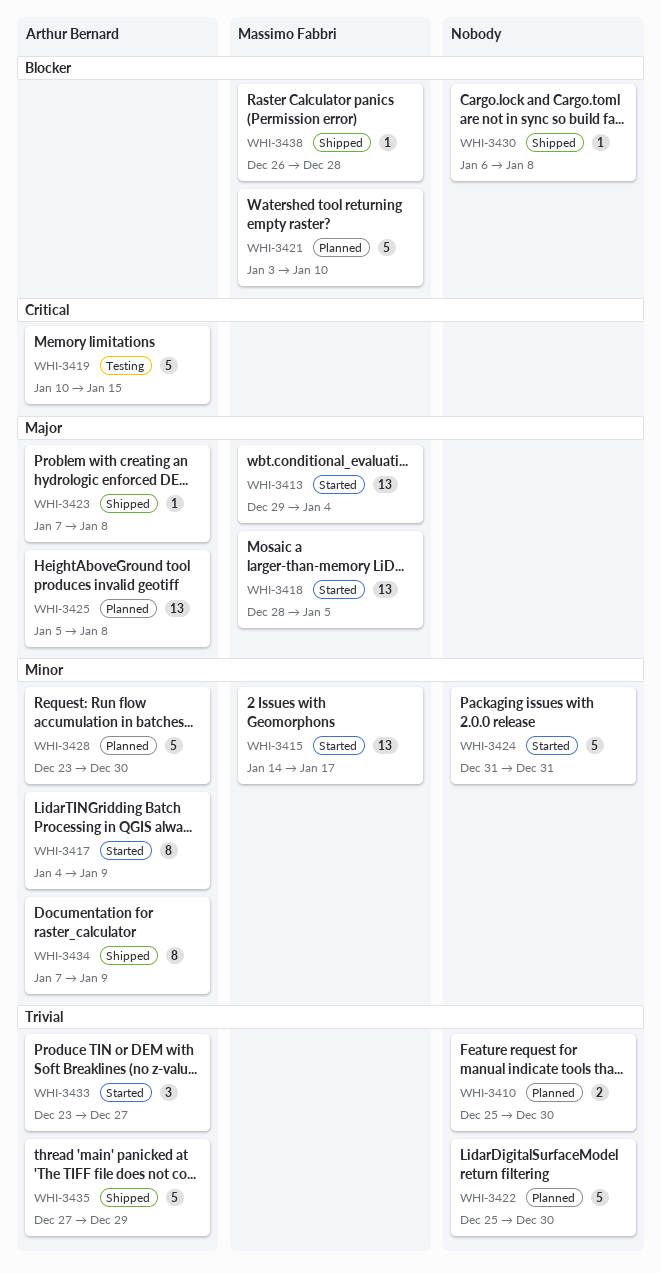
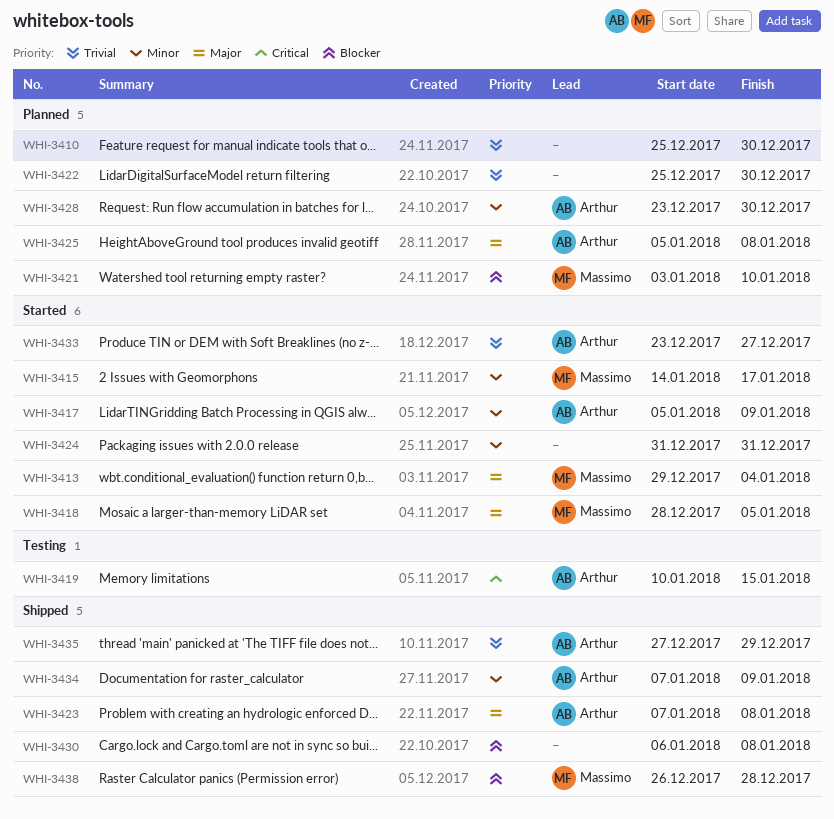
WHI-3417, start: Jan 4 -> Jan 5

